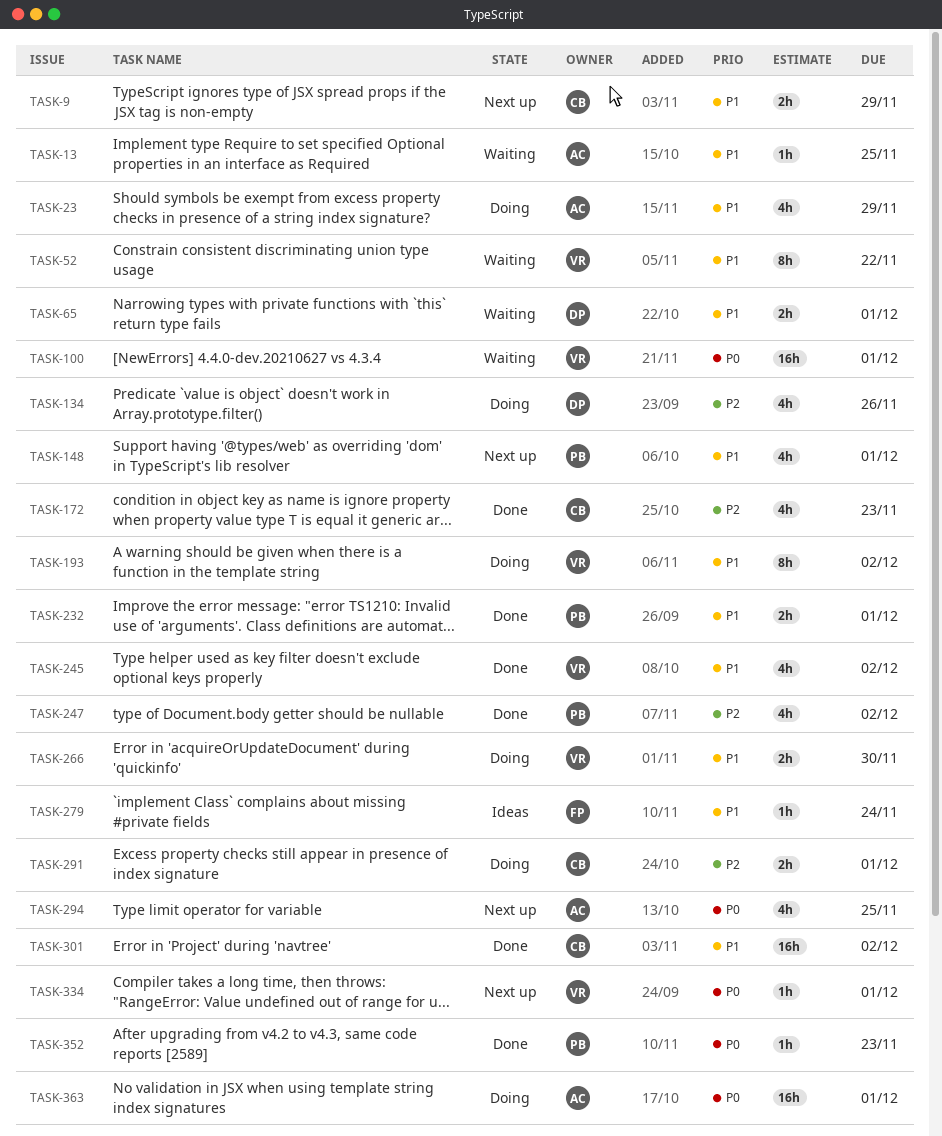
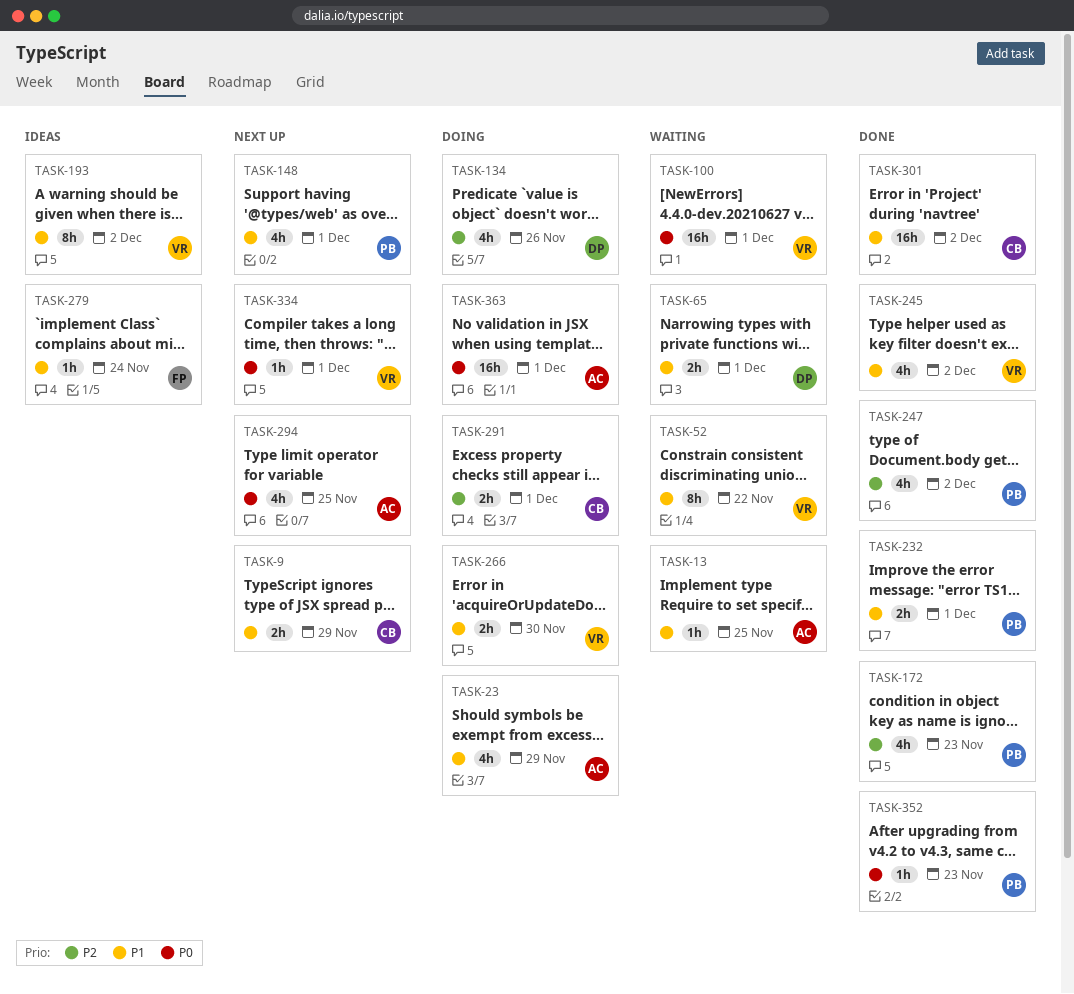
TASK-172, owner: CB -> PB
TASK-193, status: Doing -> Ideas

